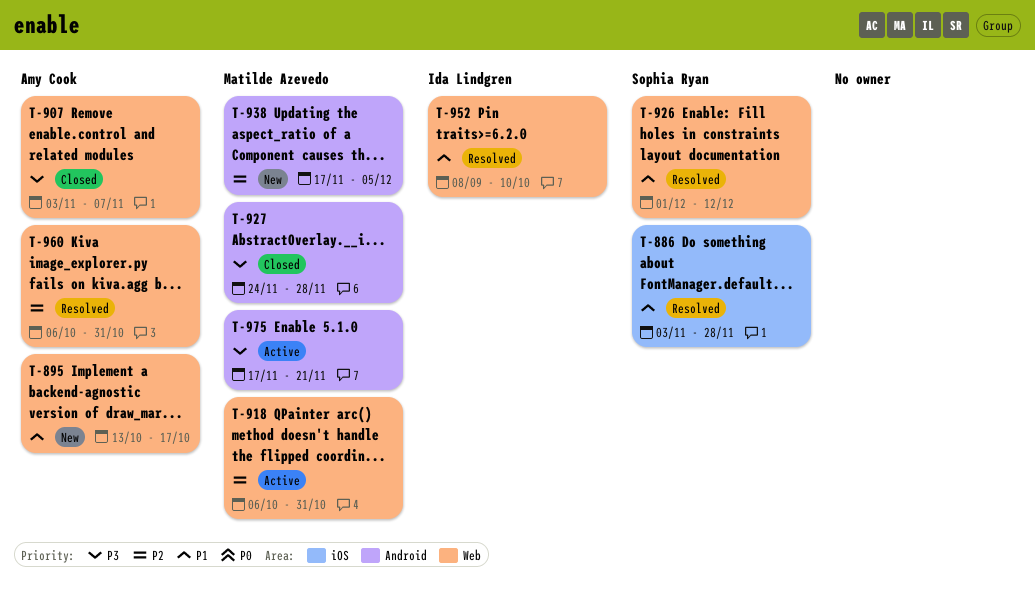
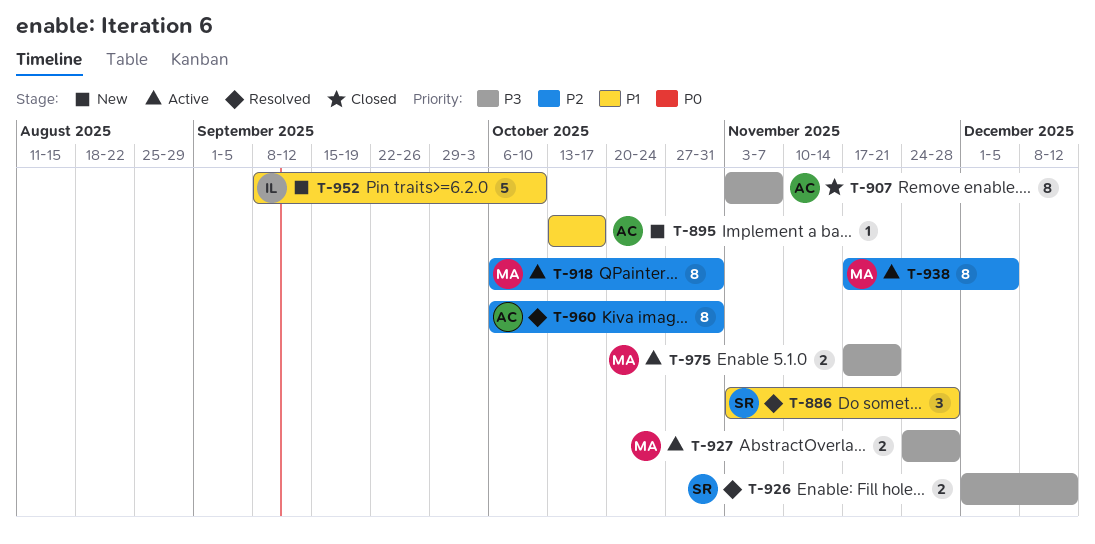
T-926, priority: P1 -> P3
T-927, status: Closed -> Active
T-938, status: New -> Active
T-952, status: Resolved -> New

